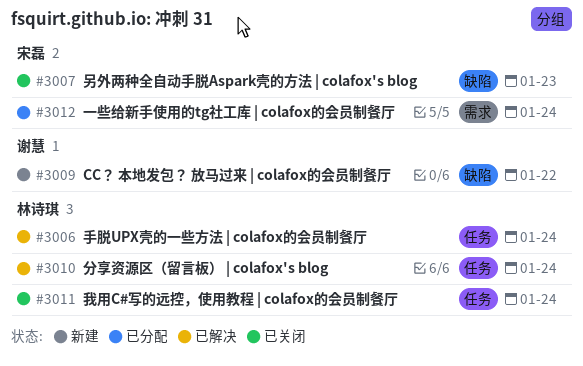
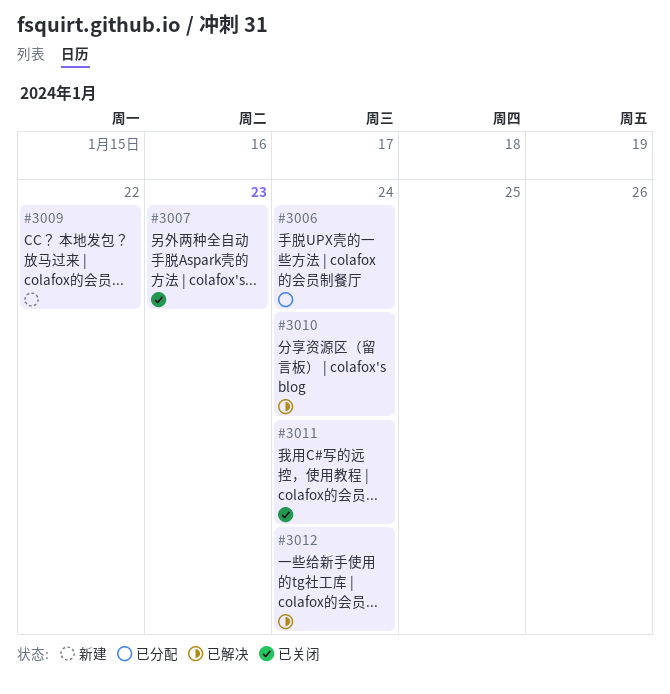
#3006, status: 已解决 -> 已分配
#3012, status: 已分配 -> 已解决

